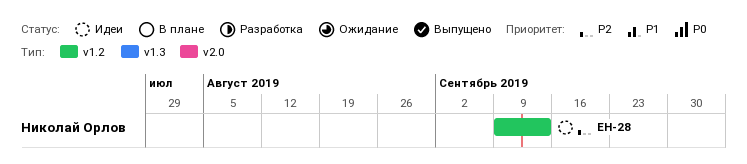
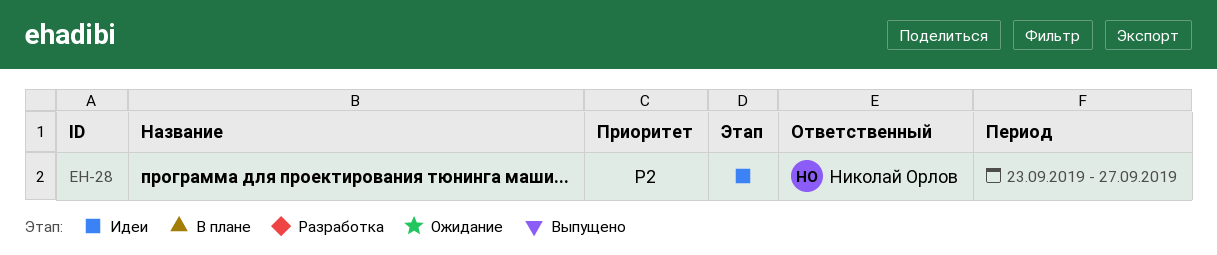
EH-28, start: Sep 9 -> Sep 23
EH-28, due: Sep 13 -> Sep 27

